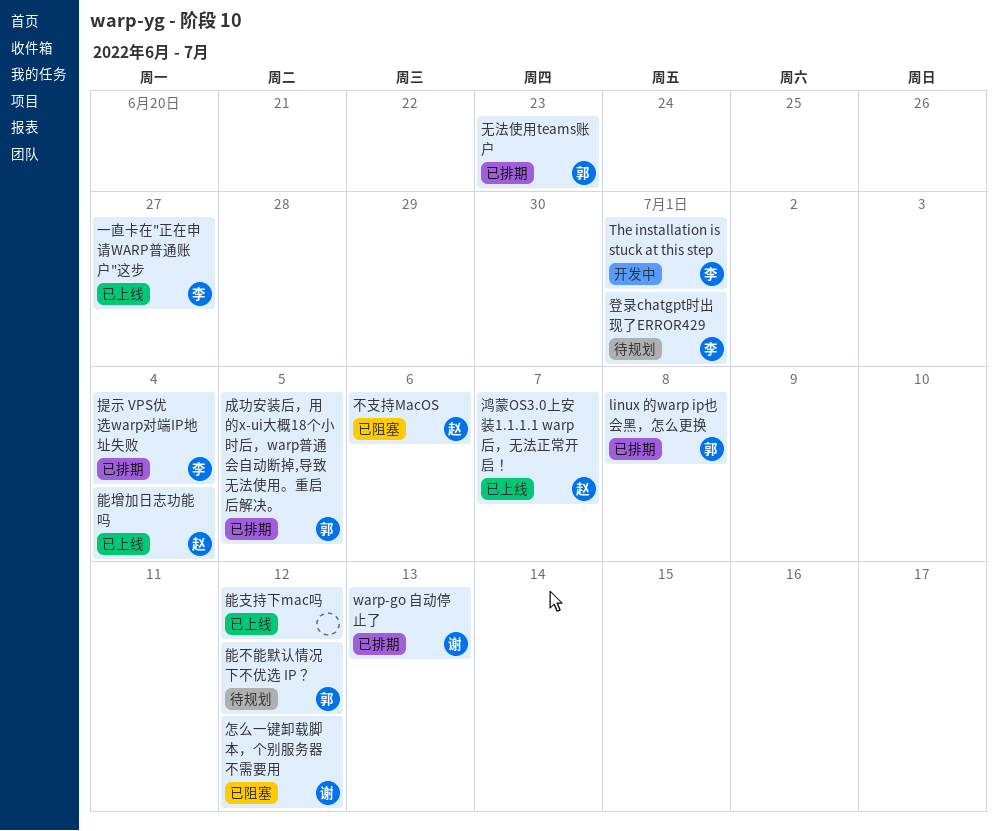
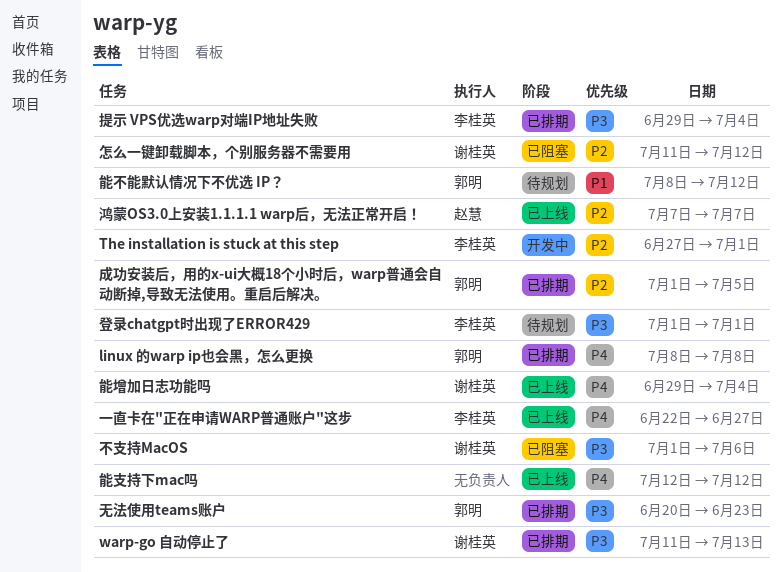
不支持MacOS, owner: 赵慧 -> 谢桂英
能增加日志功能吗, owner: 赵慧 -> 谢桂英

